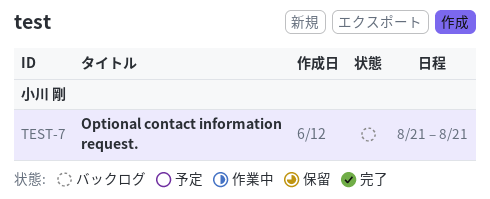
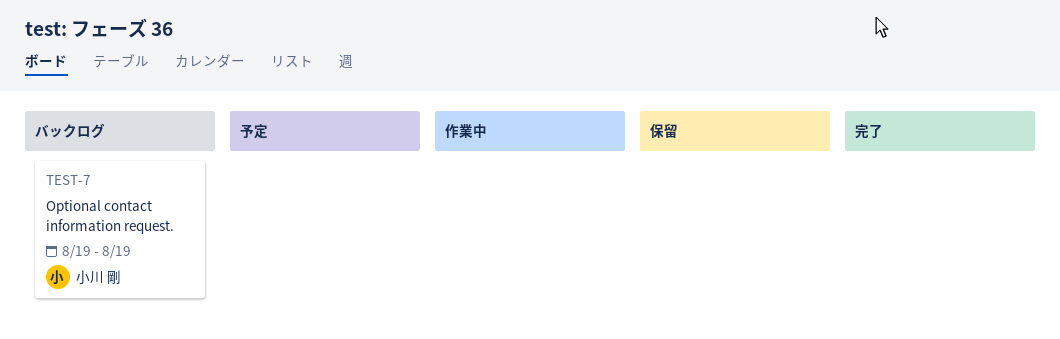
TEST-7, start: Aug 21 -> Aug 19
TEST-7, due: Aug 21 -> Aug 19

